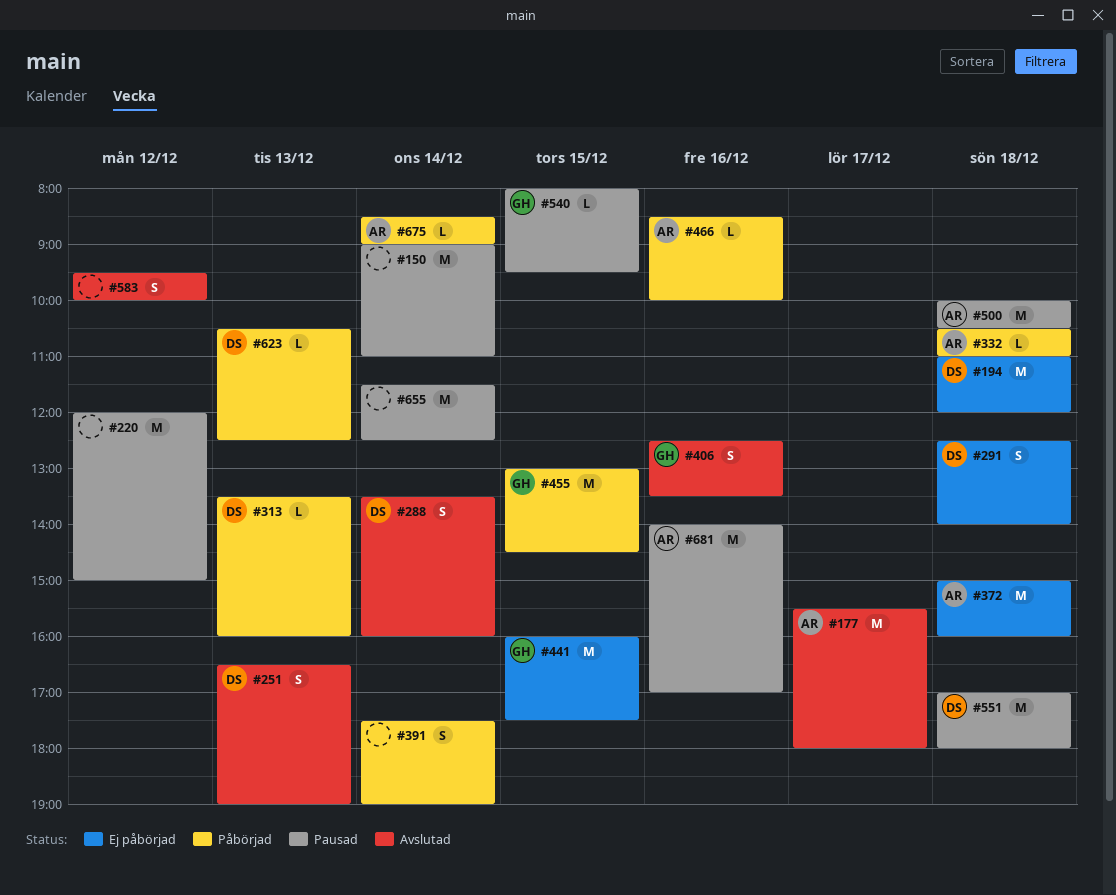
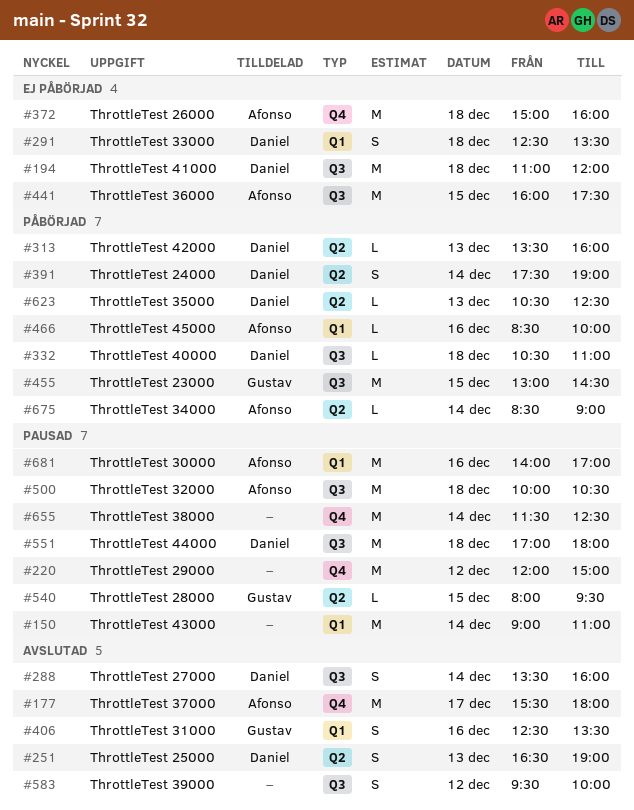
#291, ends: 14:00 -> 13:30
#332, owner: Afonso -> Daniel
#391, owner: none -> Daniel
#441, owner: Gustav -> Afonso

